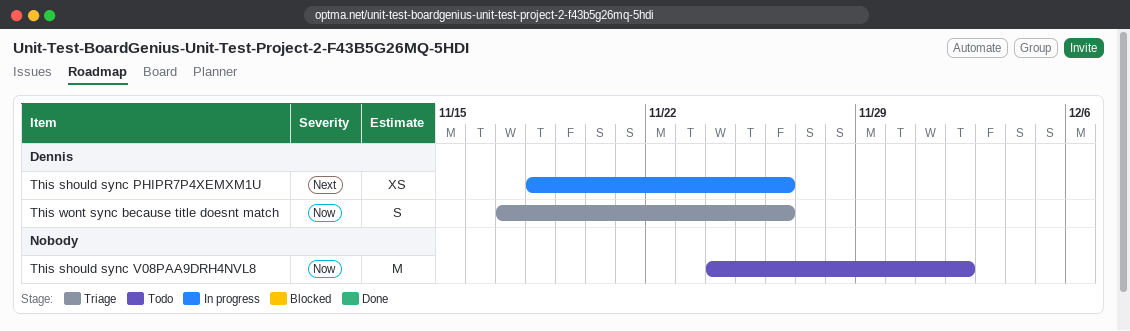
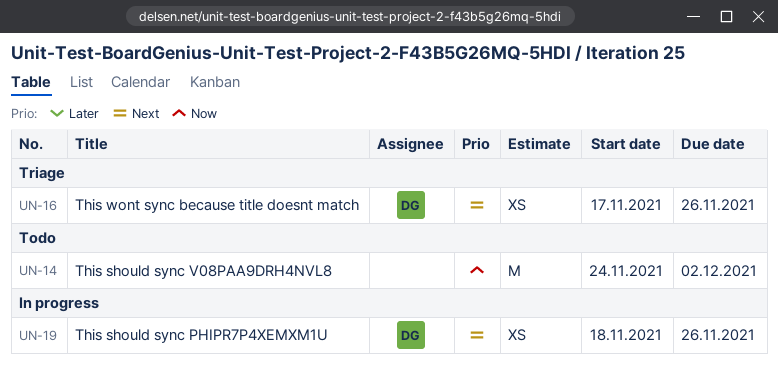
This wont sync because title doesnt match, priority: Now -> Next
This wont sync because title doesnt match, estimate: S -> XS

